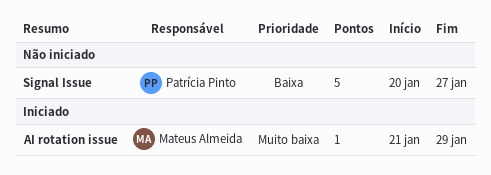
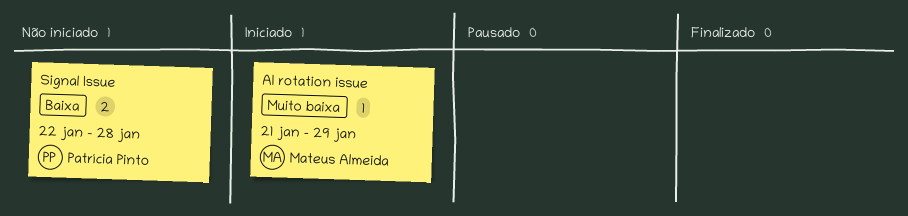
Signal Issue, estimate: 5 -> 2
Signal Issue, start: Jan 20 -> Jan 22
Signal Issue, due: Jan 27 -> Jan 28

